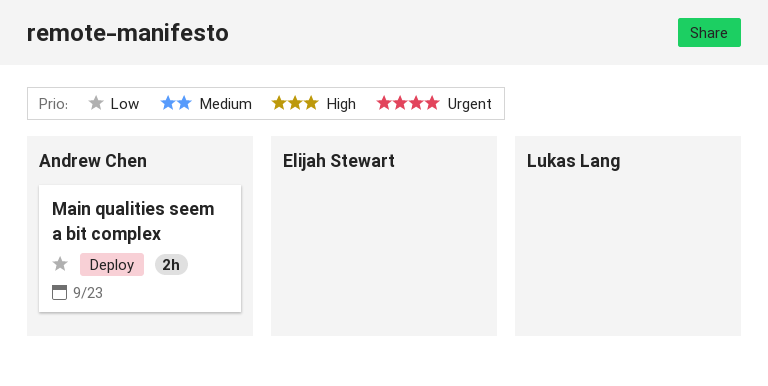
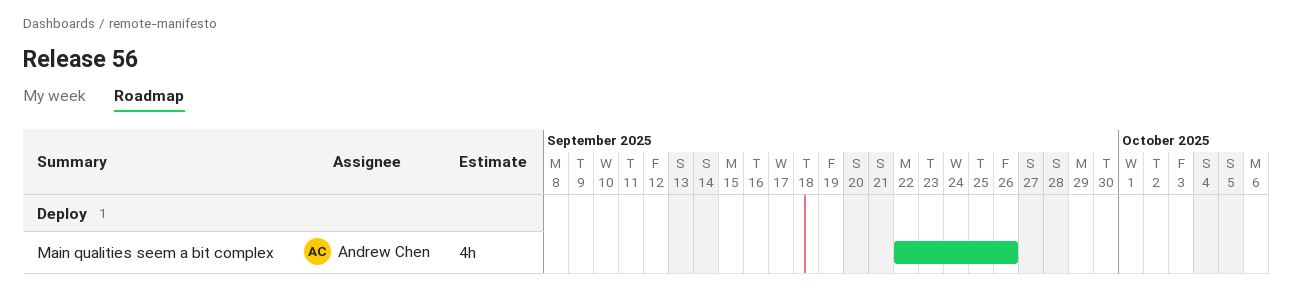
Main qualities seem a bit complex, estimate: 2h -> 4h
Main qualities seem a bit complex, due: Sep 23 -> Sep 26

